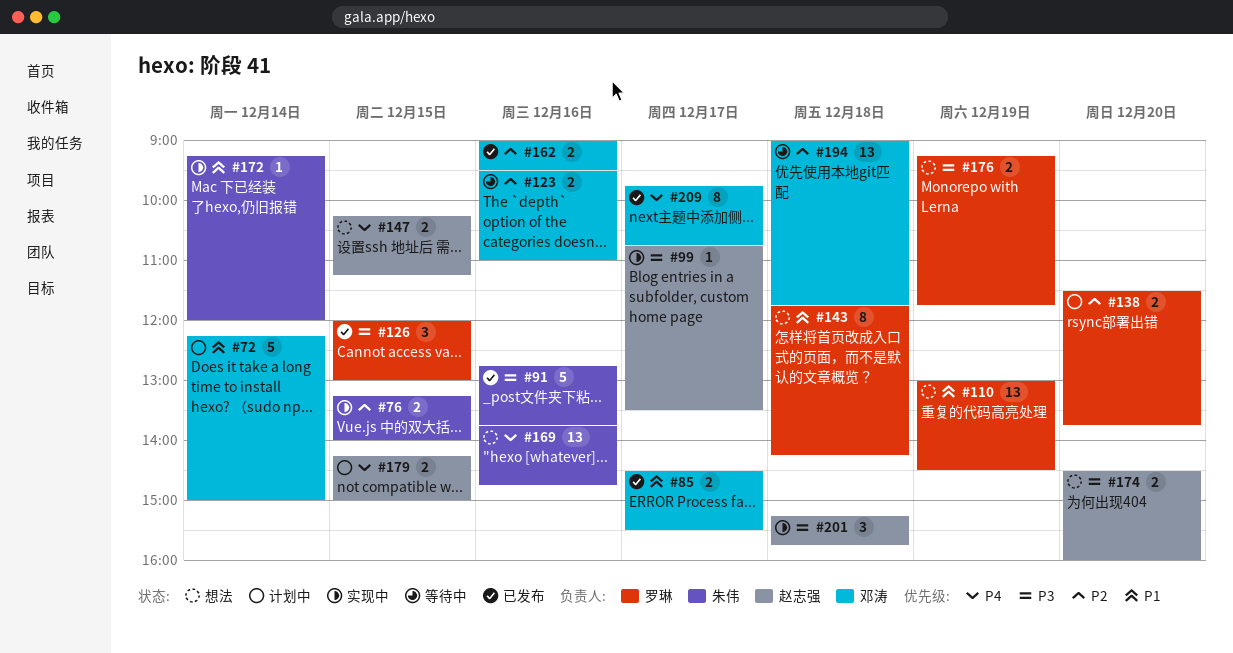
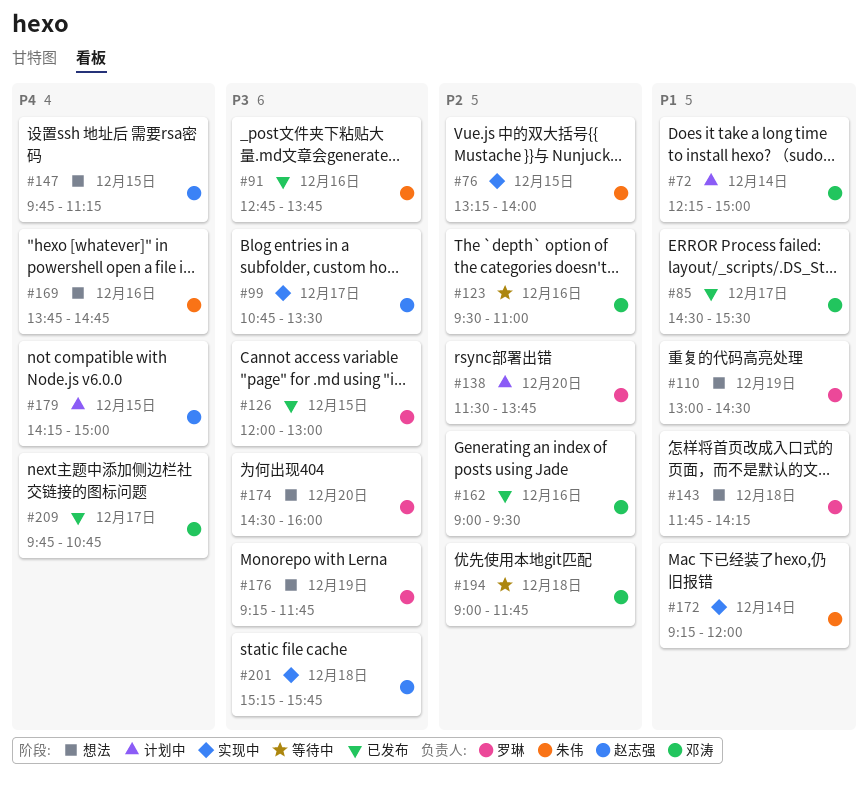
#147, begins: 10:15 -> 09:45
#174, owner: 赵志强 -> 罗琳

